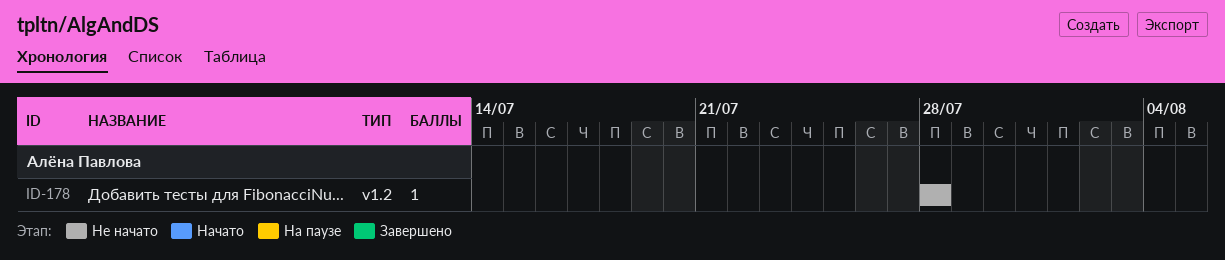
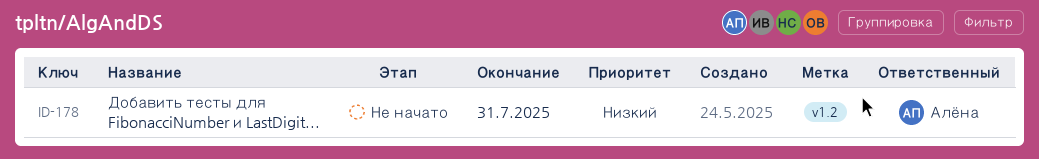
ID-178, due: Jul 28 -> Jul 31

